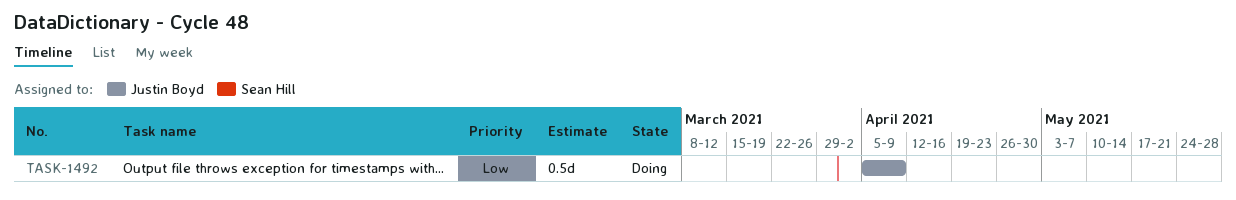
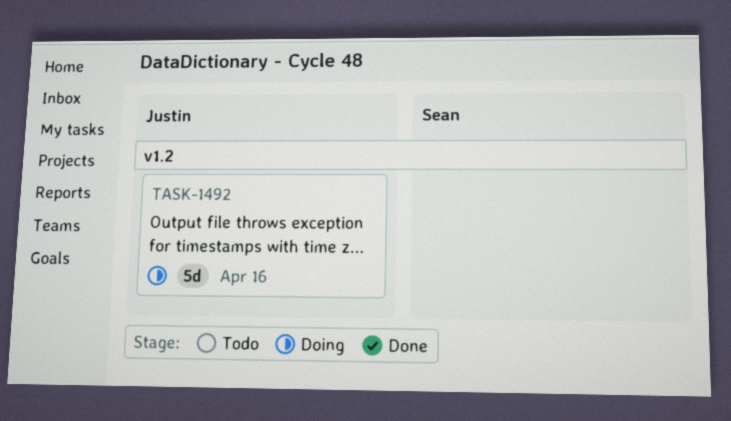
TASK-1492, estimate: 0.5d -> 5d
TASK-1492, due: Apr 9 -> Apr 16

